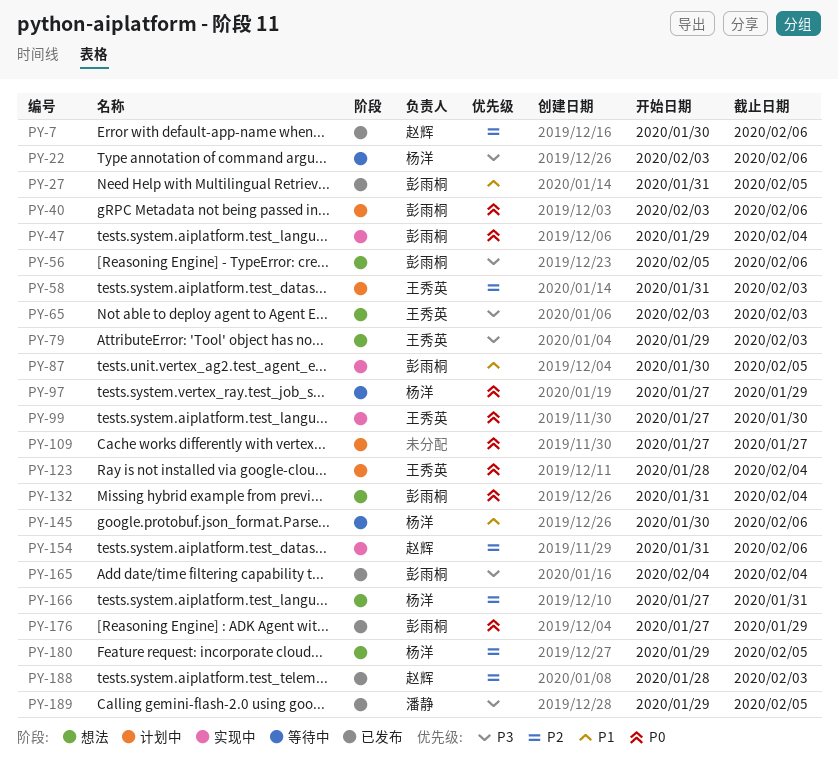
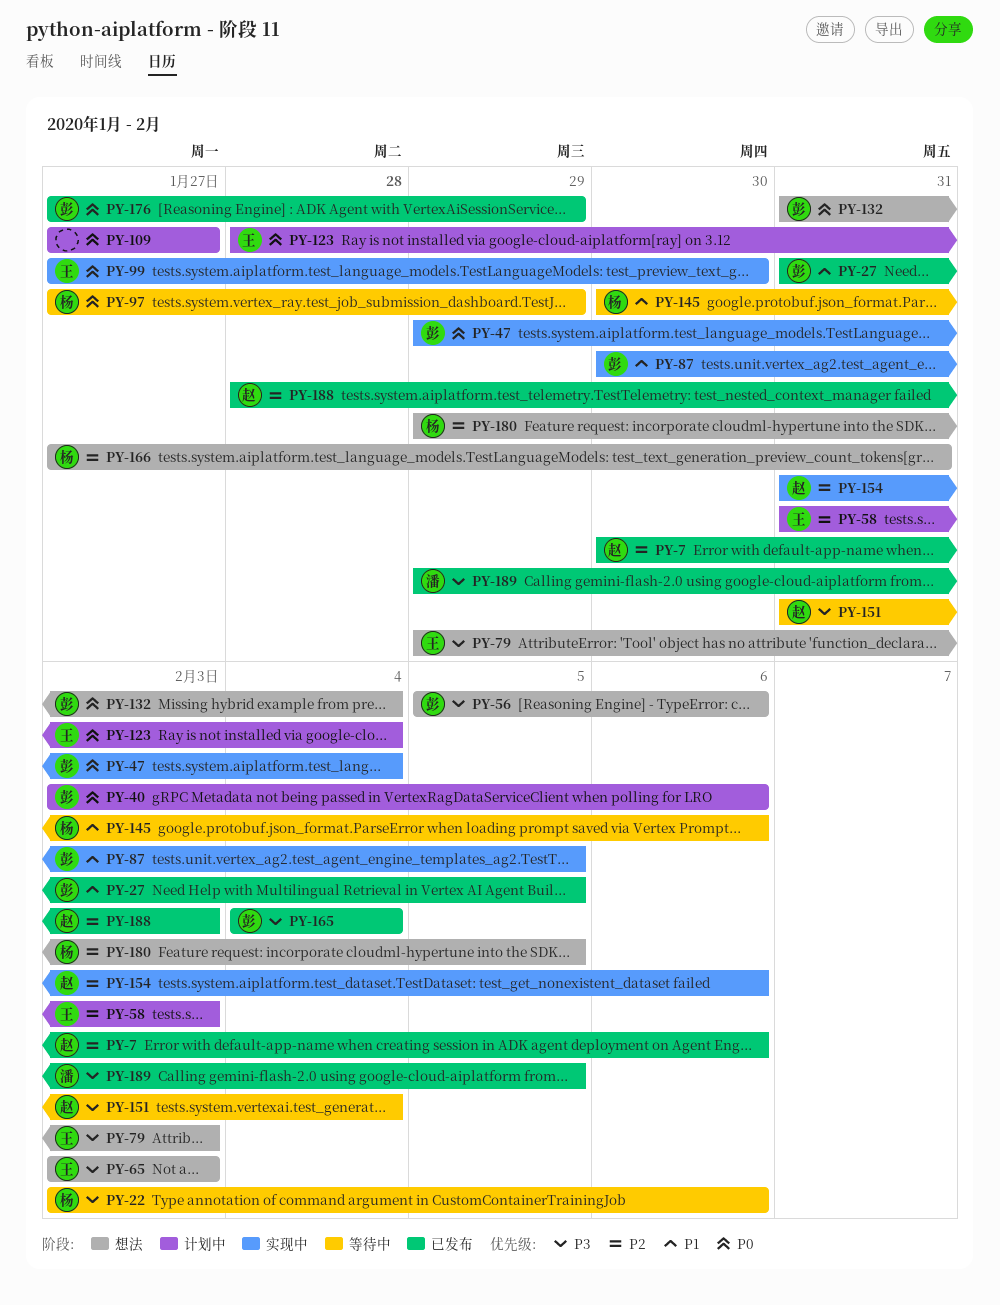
PY-151: none -> present

